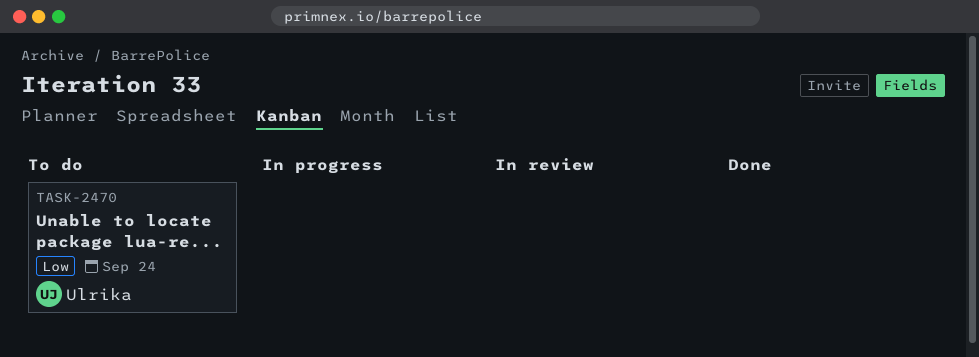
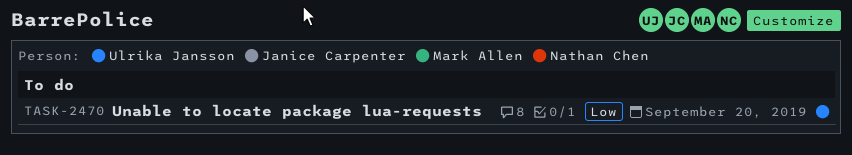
TASK-2470, due: Sep 24 -> Sep 20

